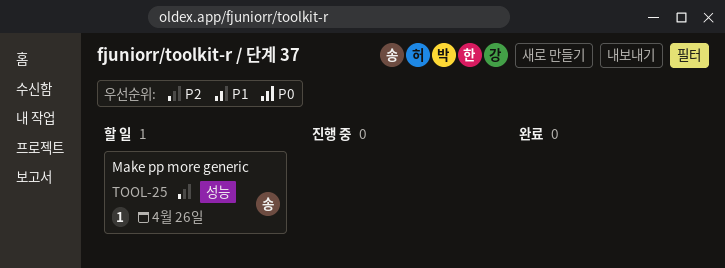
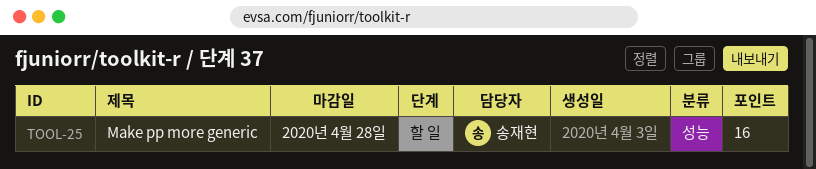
TOOL-25, estimate: 1 -> 16
TOOL-25, due: Apr 26 -> Apr 28

